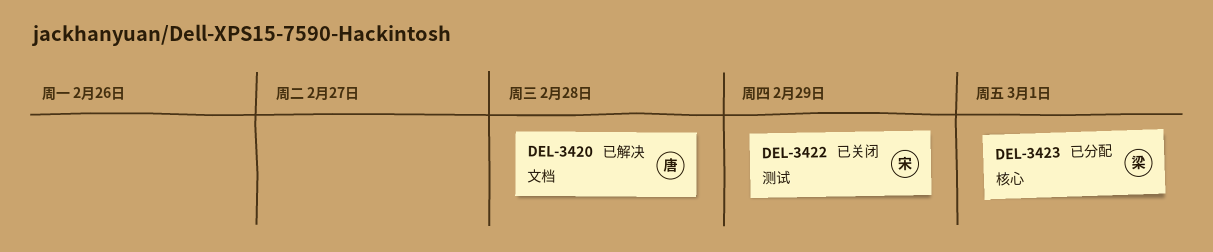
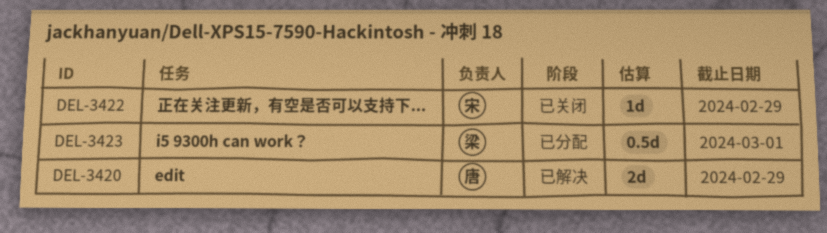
DEL-3420, due: Feb 28 -> Feb 29

